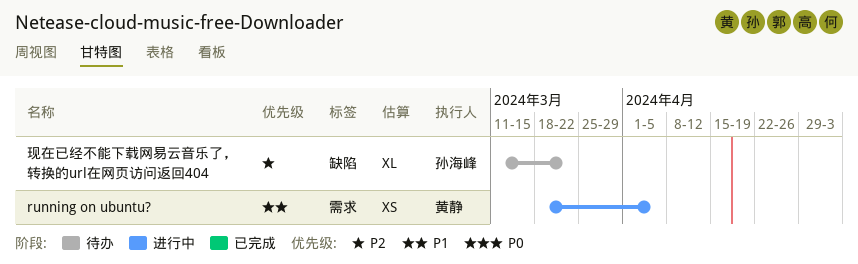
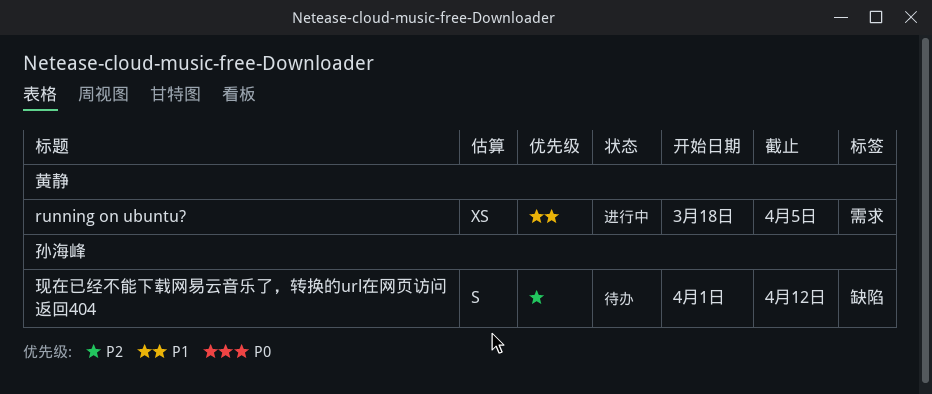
现在已经不能下载网易云音乐了，转换的url在网页访问返回404, estimate: XL -> S
现在已经不能下载网易云音乐了，转换的url在网页访问返回404, start: Mar 11 -> Apr 1
现在已经不能下载网易云音乐了，转换的url在网页访问返回404, due: Mar 22 -> Apr 12

